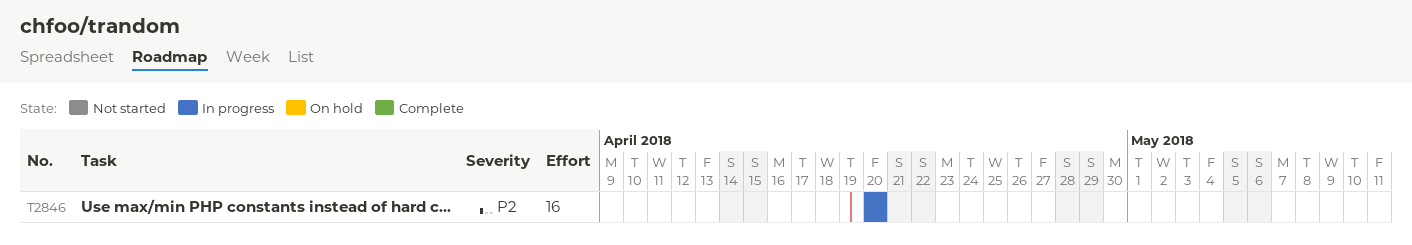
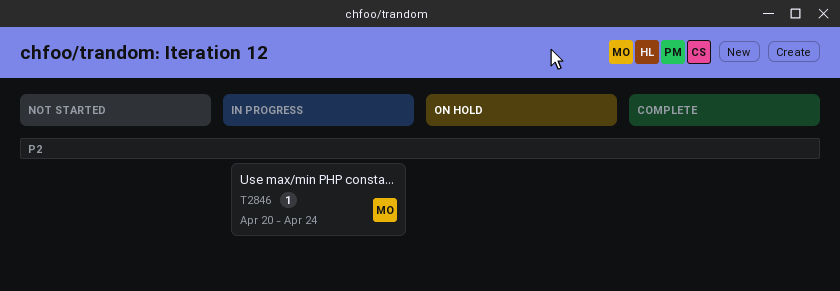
T2846, estimate: 16 -> 1
T2846, due: Apr 20 -> Apr 24

